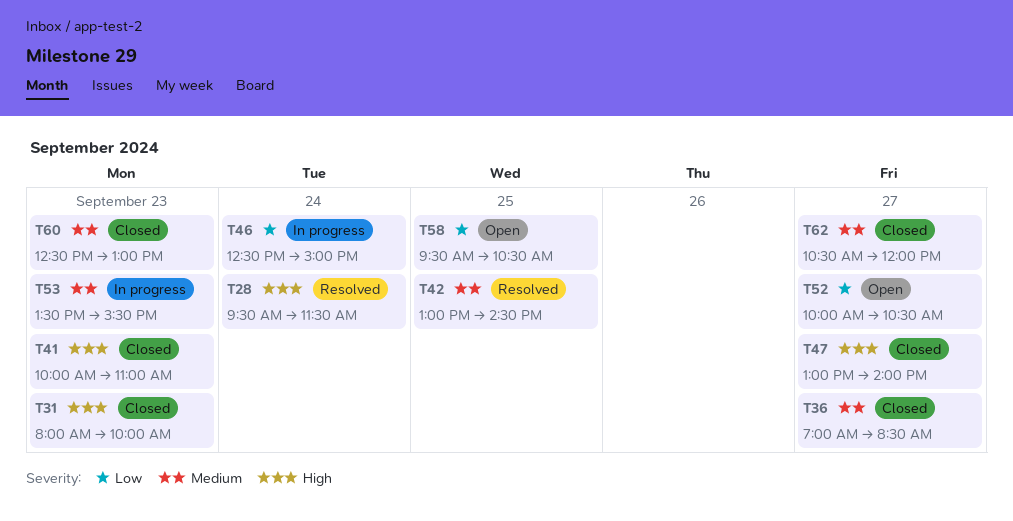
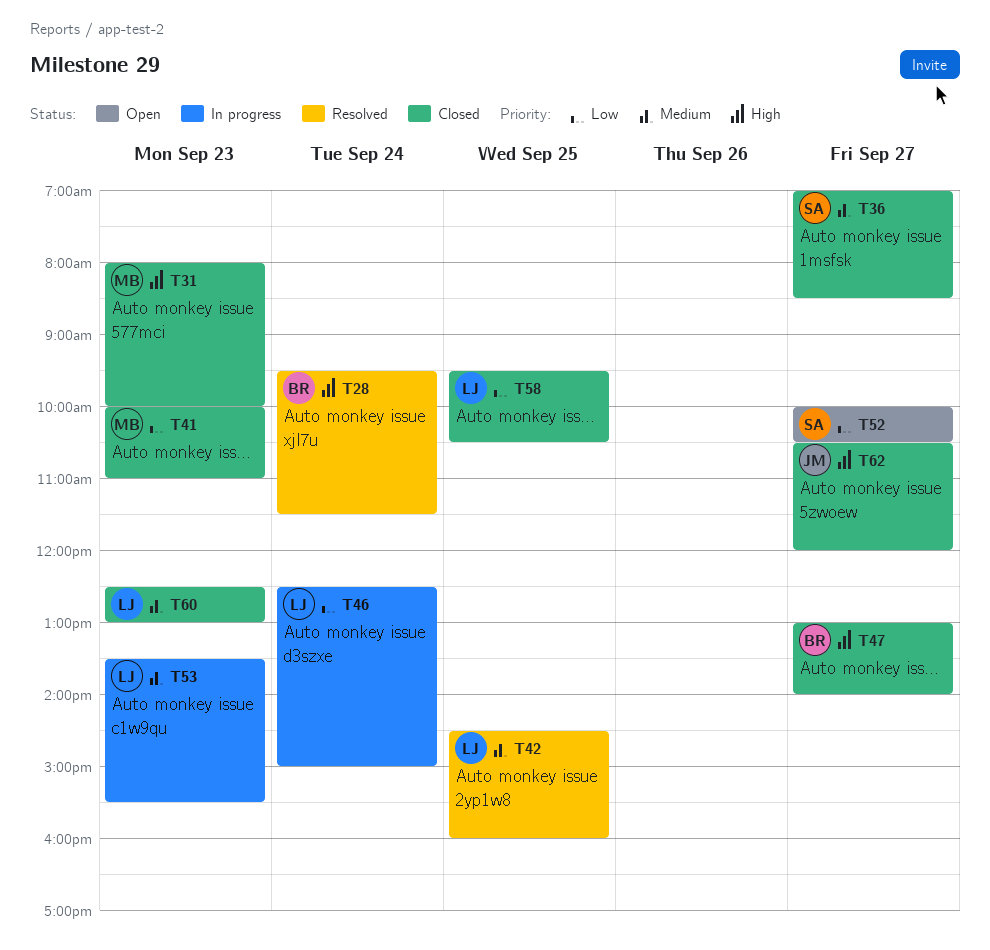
T41, priority: High -> Low
T42, begins: 13:00 -> 14:30
T42, ends: 14:30 -> 16:00
T58, status: Open -> Closed
T62, priority: Medium -> High

